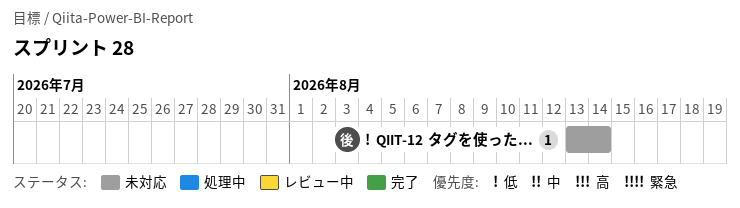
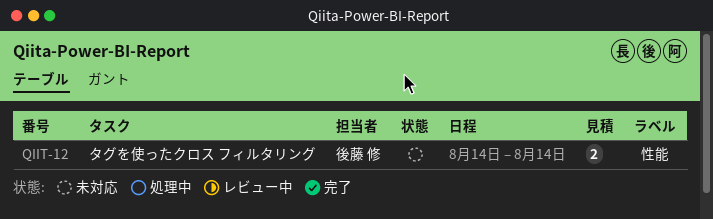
QIIT-12, estimate: 1 -> 2
QIIT-12, start: Aug 13 -> Aug 14

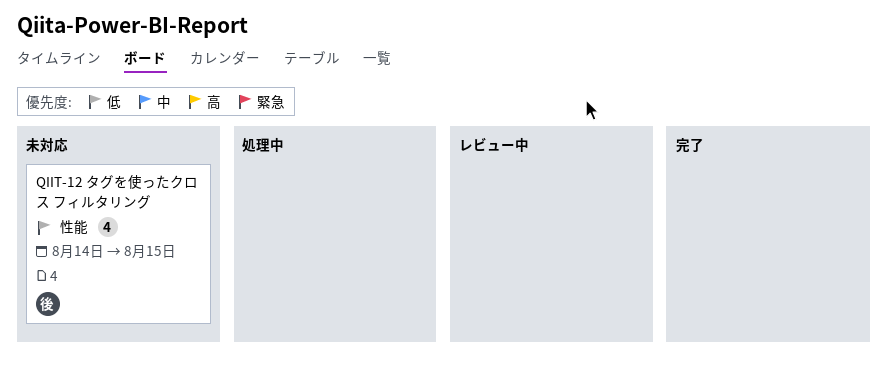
QIIT-12, estimate: 2 -> 4
QIIT-12, due: Aug 14 -> Aug 15

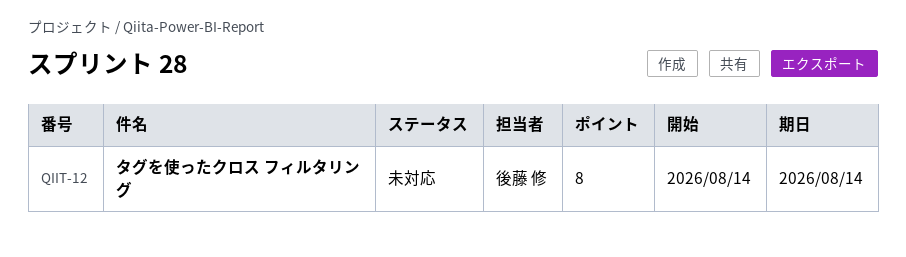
QIIT-12, estimate: 4 -> 8
QIIT-12, due: Aug 15 -> Aug 14

